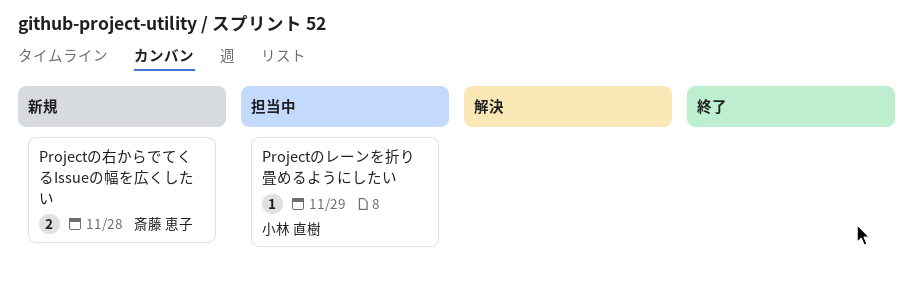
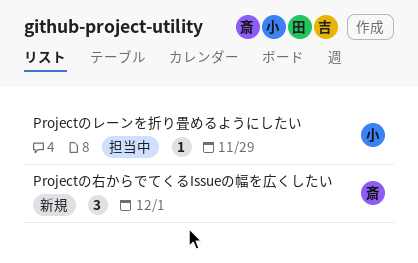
Projectの右からでてくるIssueの幅を広くしたい, estimate: 2 -> 3
Projectの右からでてくるIssueの幅を広くしたい, due: Nov 28 -> Dec 1

